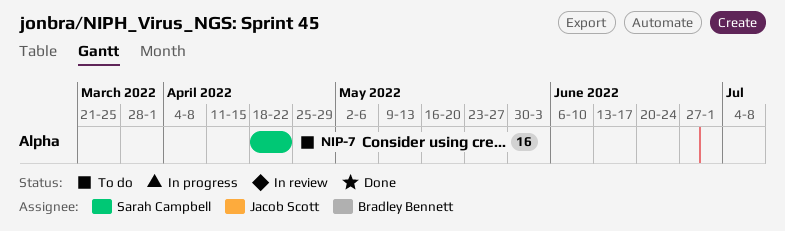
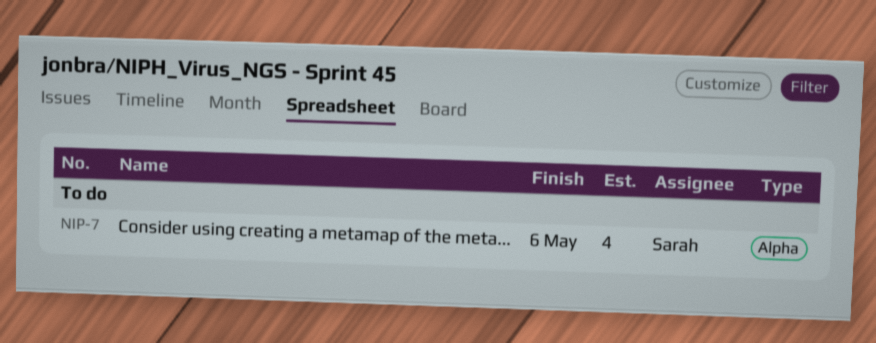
NIP-7, estimate: 16 -> 4
NIP-7, due: Apr 22 -> May 6

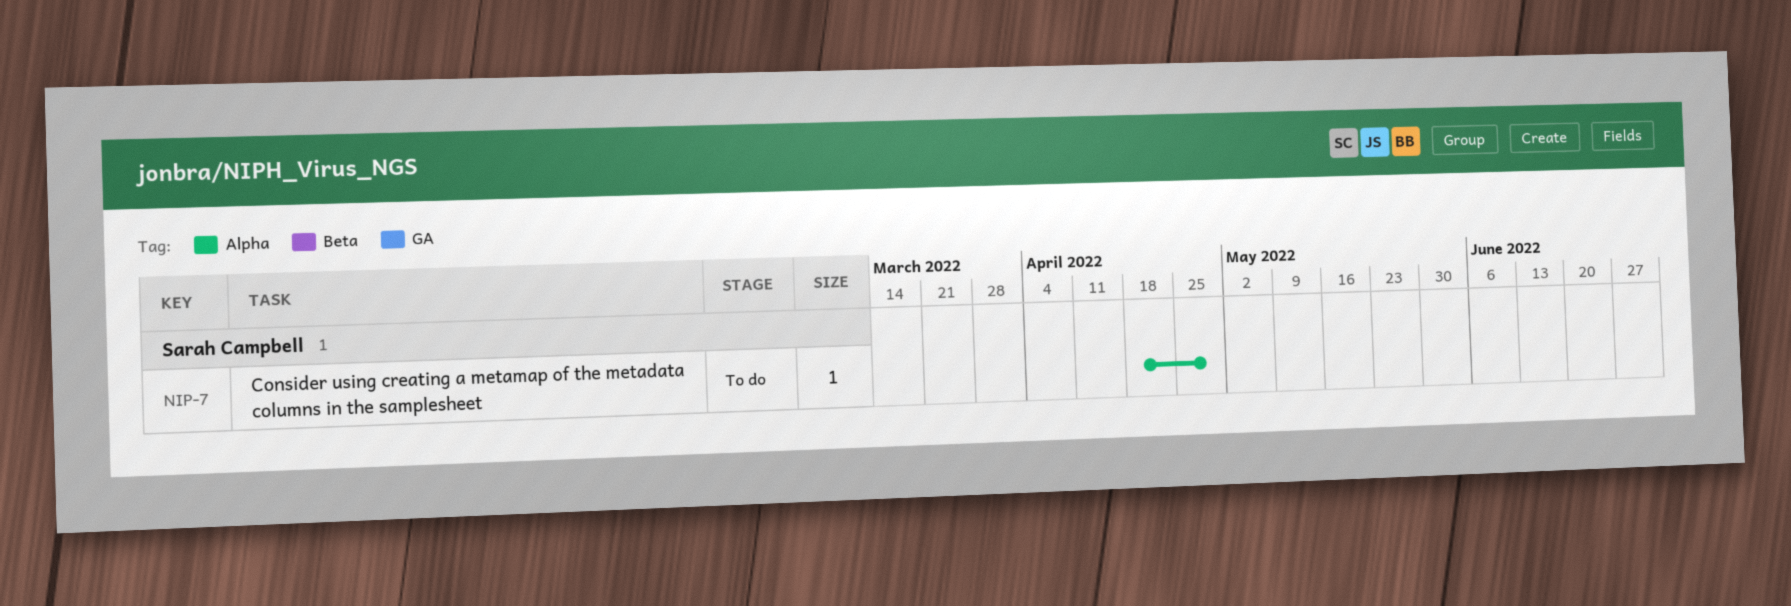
NIP-7, estimate: 4 -> 1
NIP-7, due: May 6 -> Apr 29

